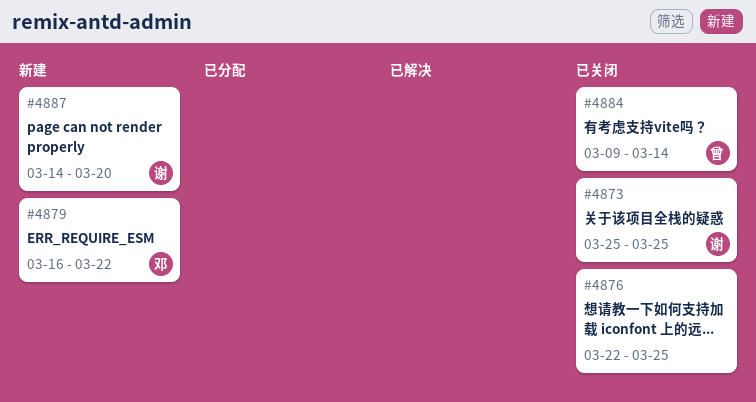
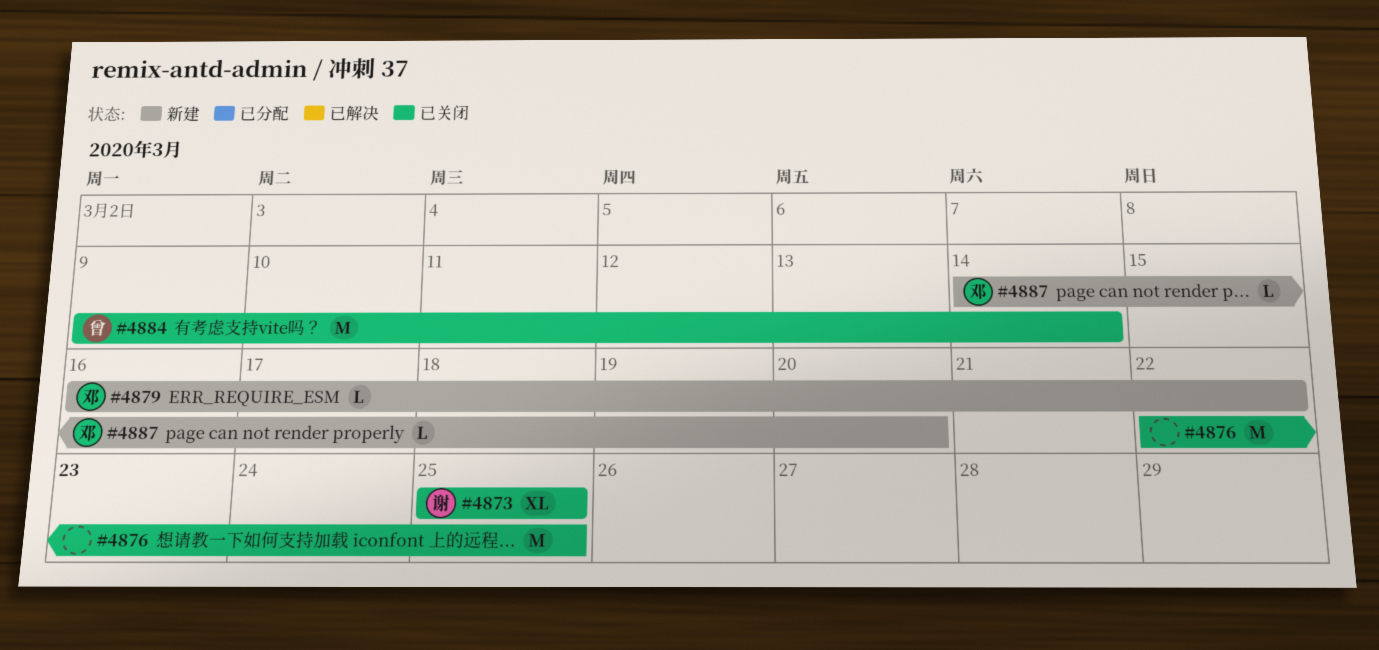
#4887, owner: 谢 -> 邓

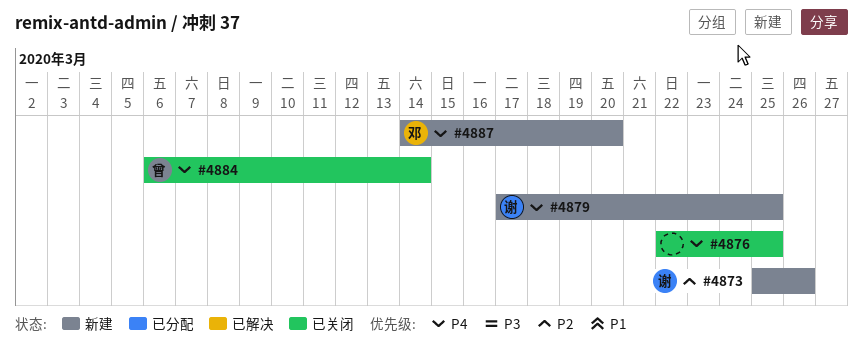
#4873, status: 已关闭 -> 新建
#4873, due: Mar 25 -> Mar 26
#4879, owner: 邓 -> 谢
#4879, start: Mar 16 -> Mar 17
#4879, due: Mar 22 -> Mar 25
#4884, start: Mar 9 -> Mar 6

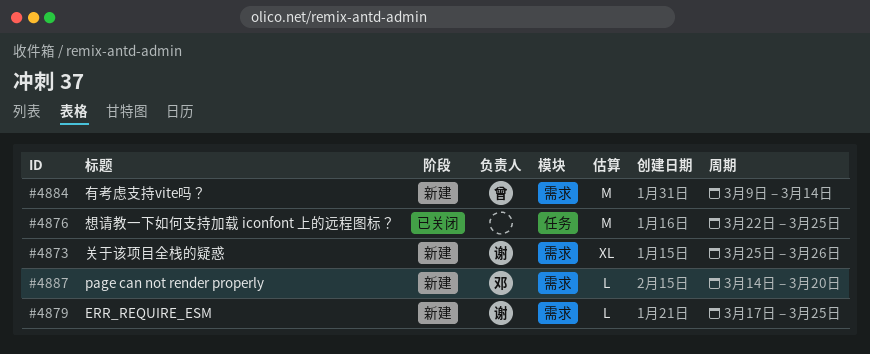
#4884, status: 已关闭 -> 新建
#4884, start: Mar 6 -> Mar 9

